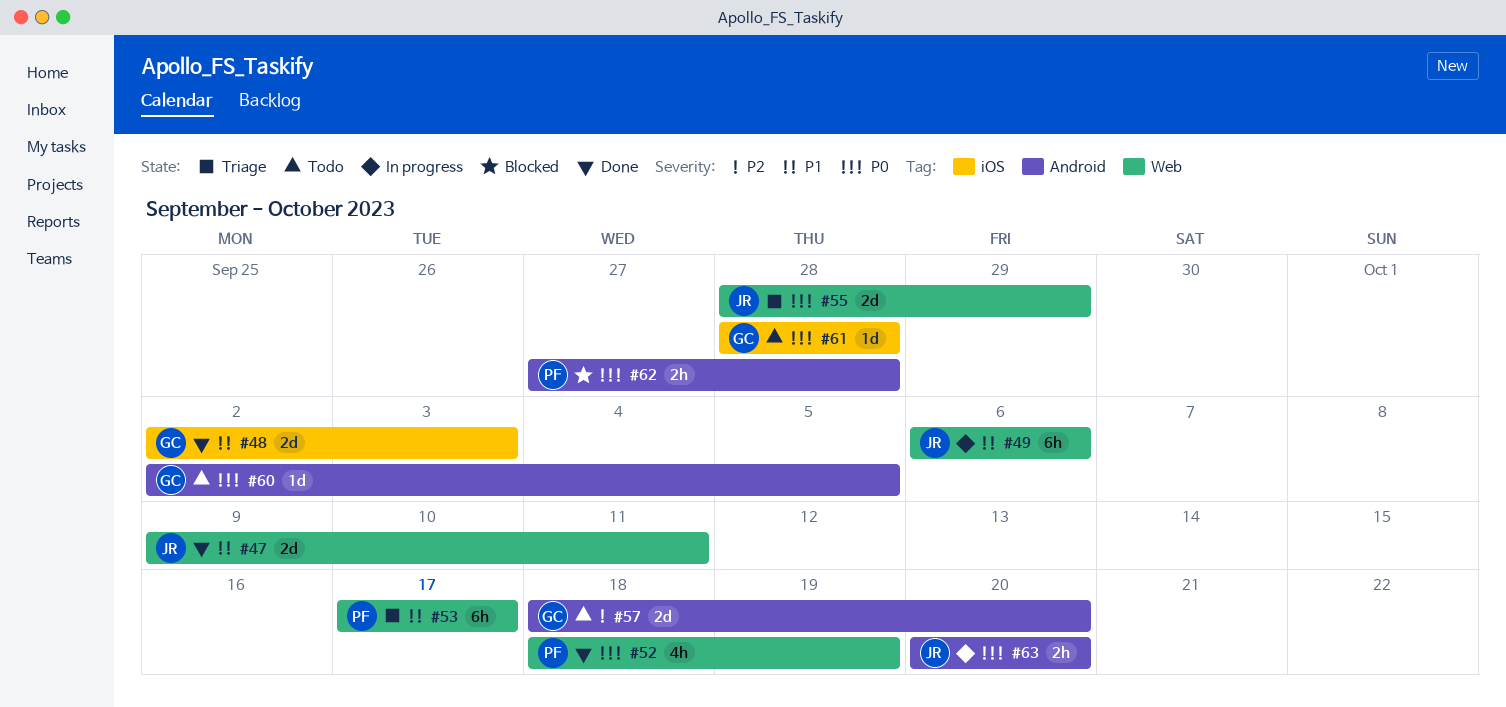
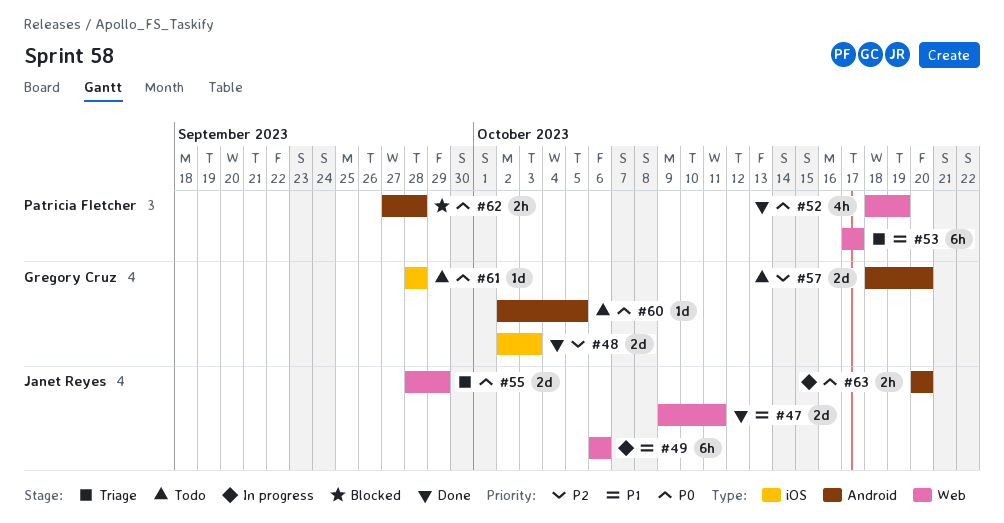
#48, priority: P1 -> P2

